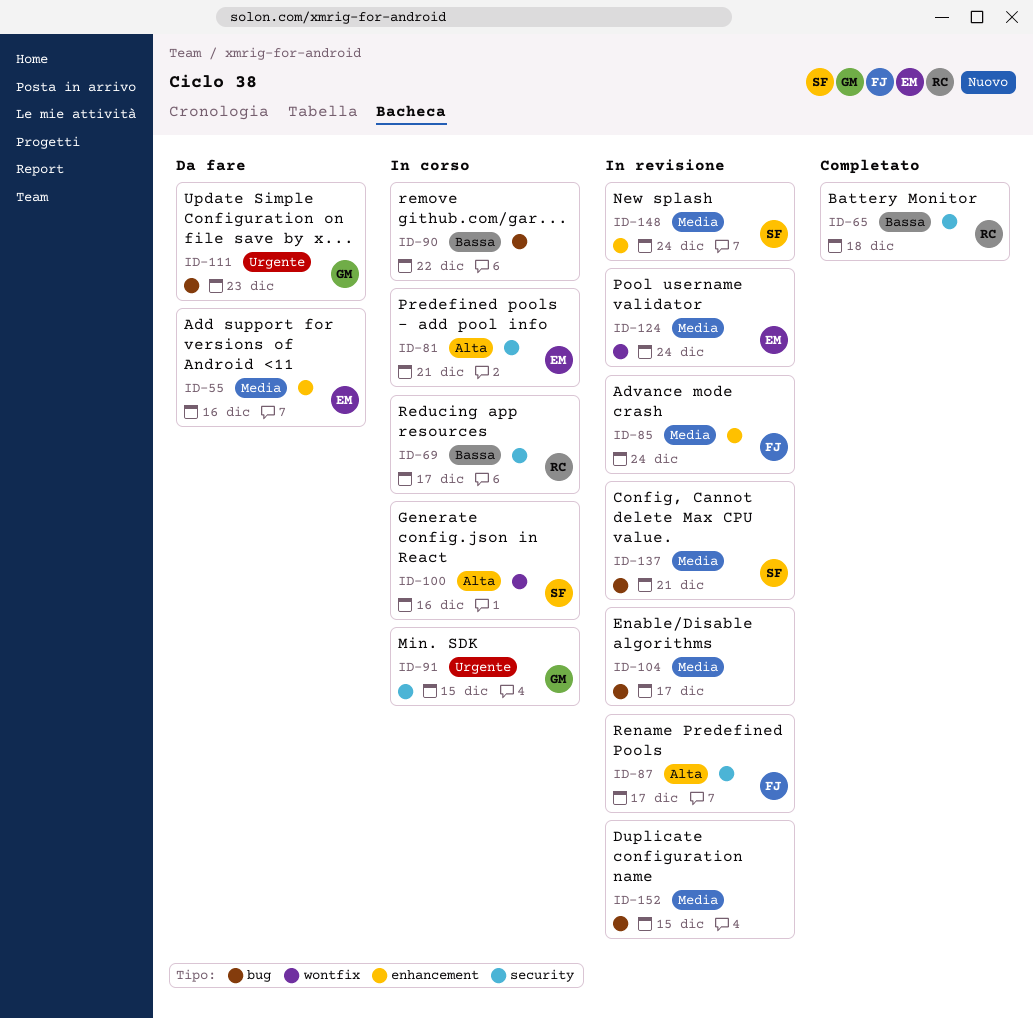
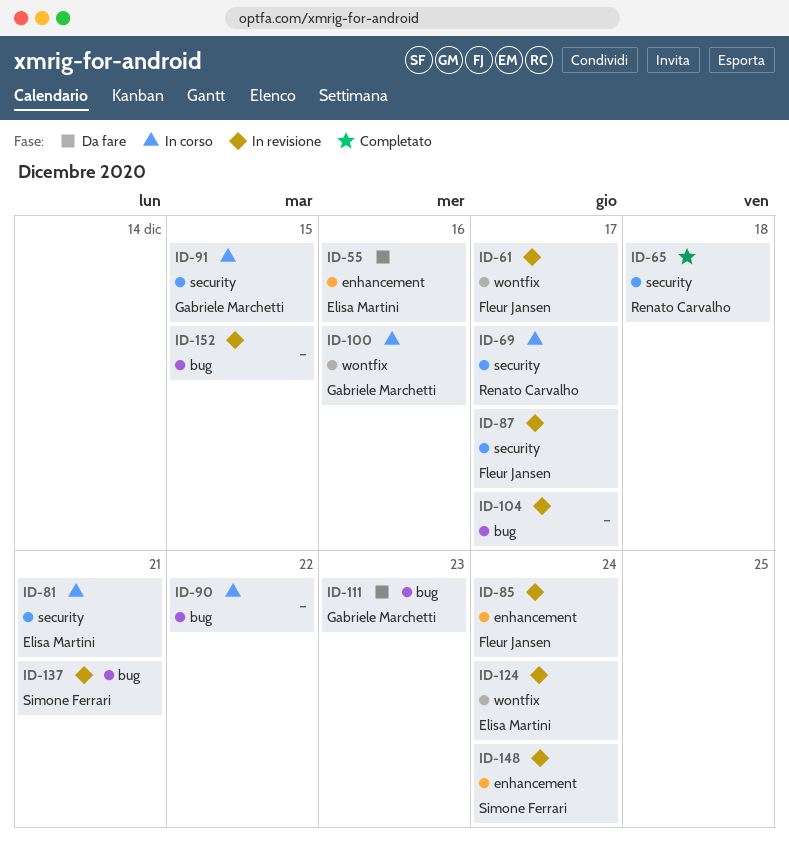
ID-61: none -> present
ID-100, owner: Simone Ferrari -> Gabriele Marchetti

